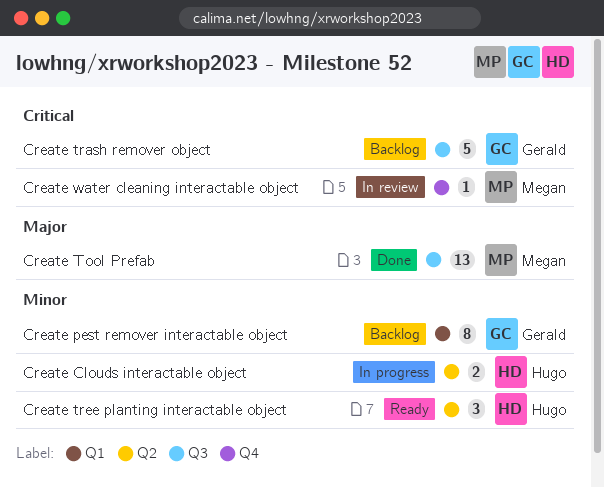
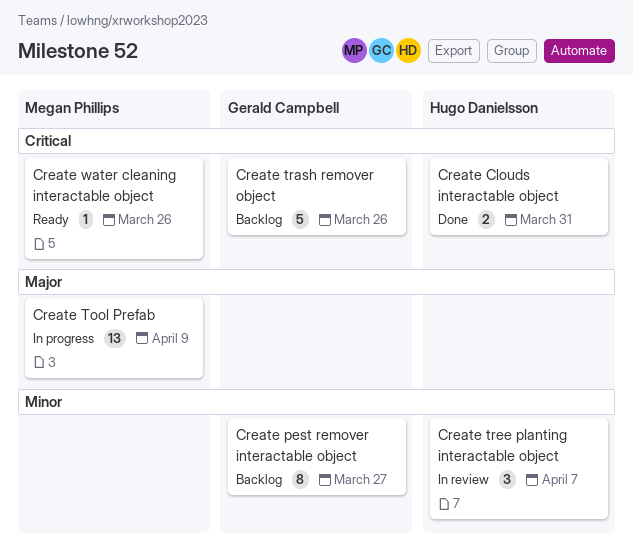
Create Clouds interactable object, status: In progress -> Done
Create Clouds interactable object, priority: Minor -> Critical
Create Tool Prefab, status: Done -> In progress
Create tree planting interactable object, status: Ready -> In review
Create water cleaning interactable object, status: In review -> Ready

